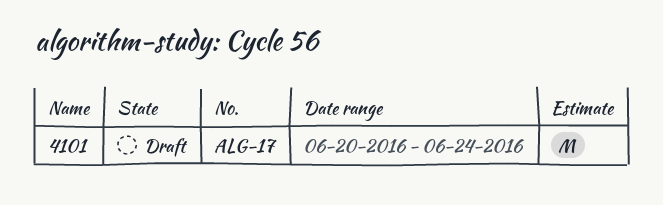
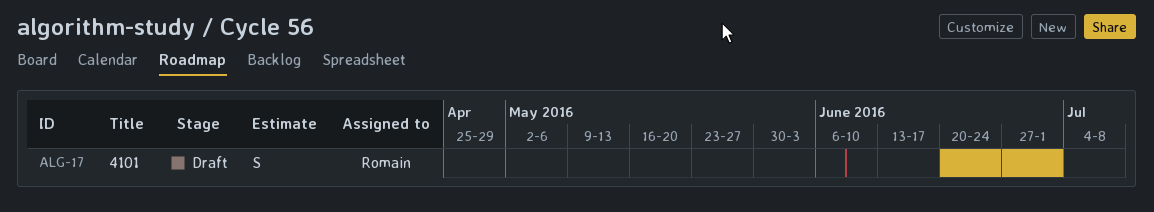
ALG-17, estimate: M -> S
ALG-17, due: Jun 24 -> Jul 1

